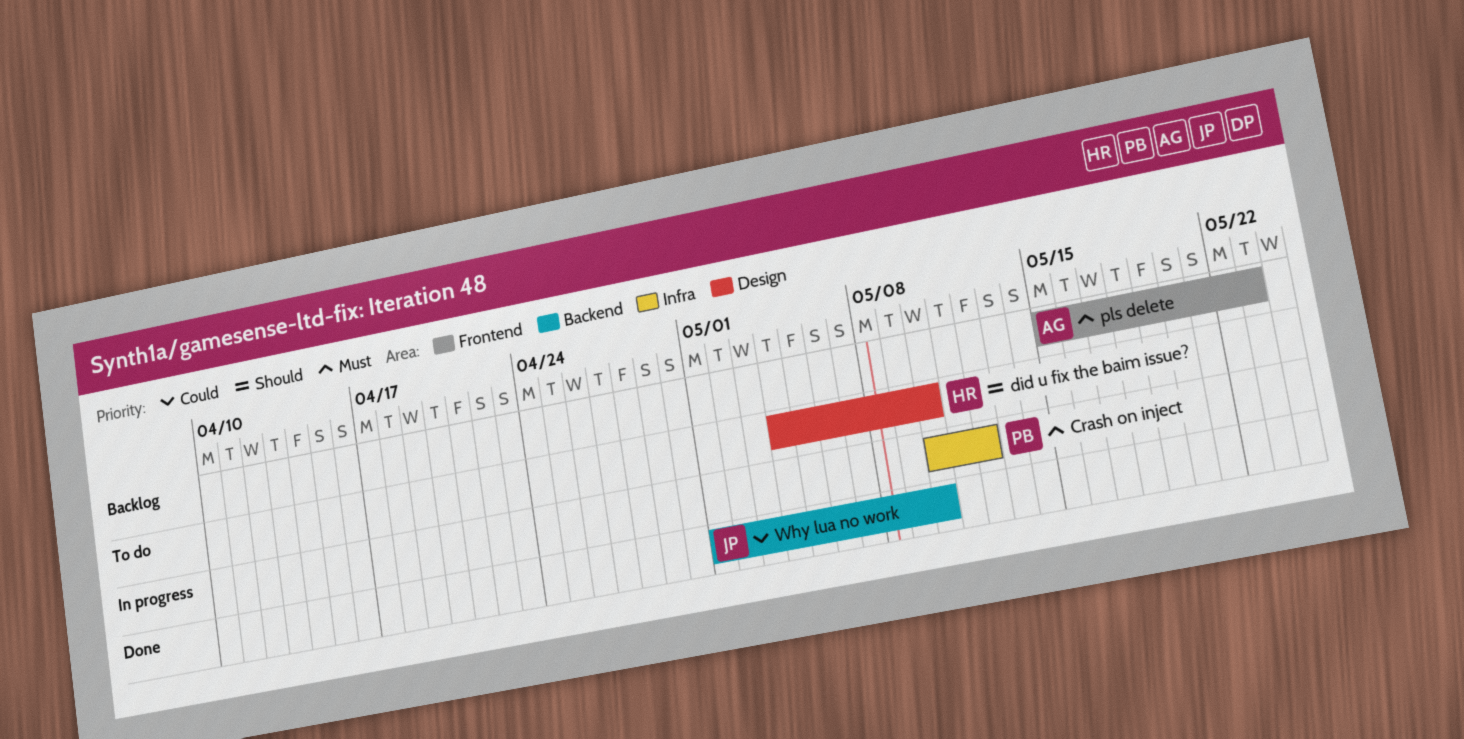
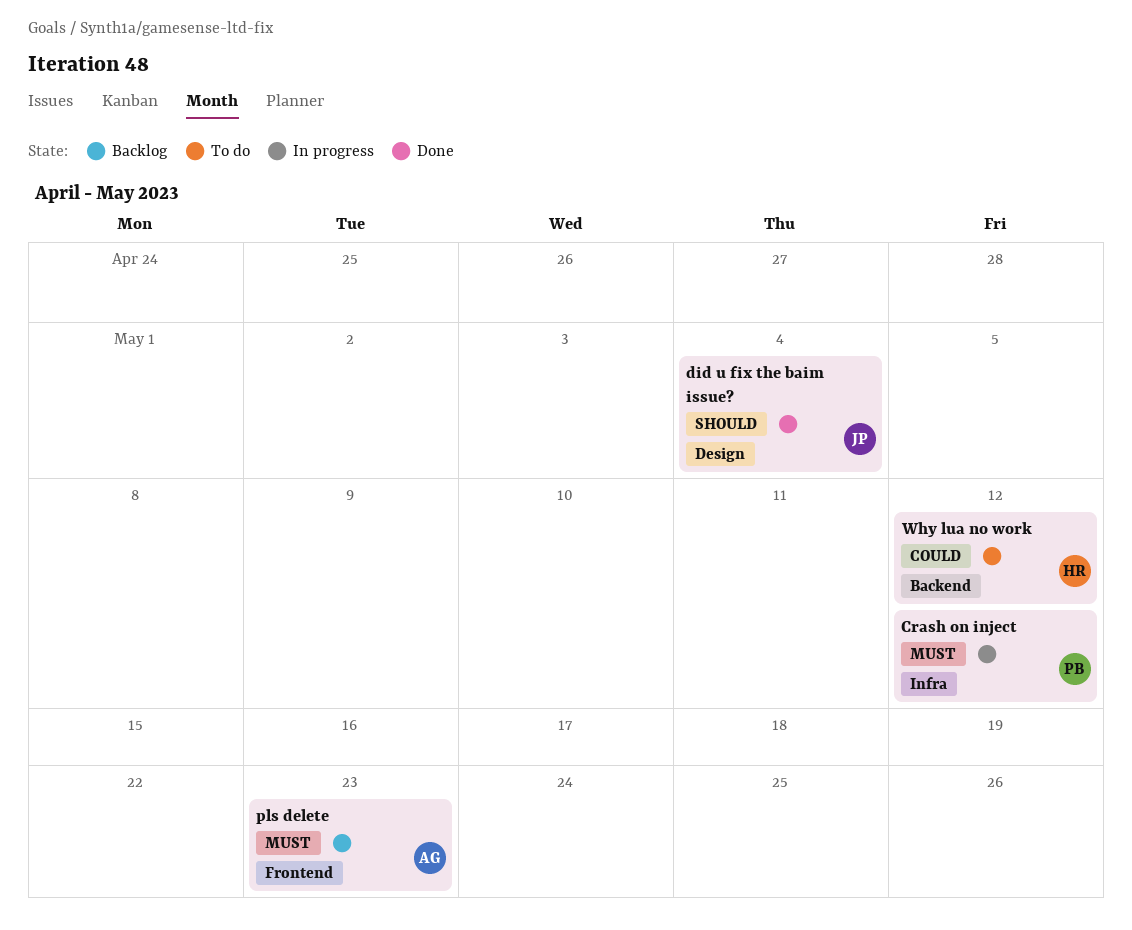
did u fix the baim issue?, status: To do -> Done
did u fix the baim issue?, owner: HR -> JP
did u fix the baim issue?, due: May 10 -> May 4
Why lua no work, status: Done -> To do
Why lua no work, owner: JP -> HR
Why lua no work, due: May 10 -> May 12

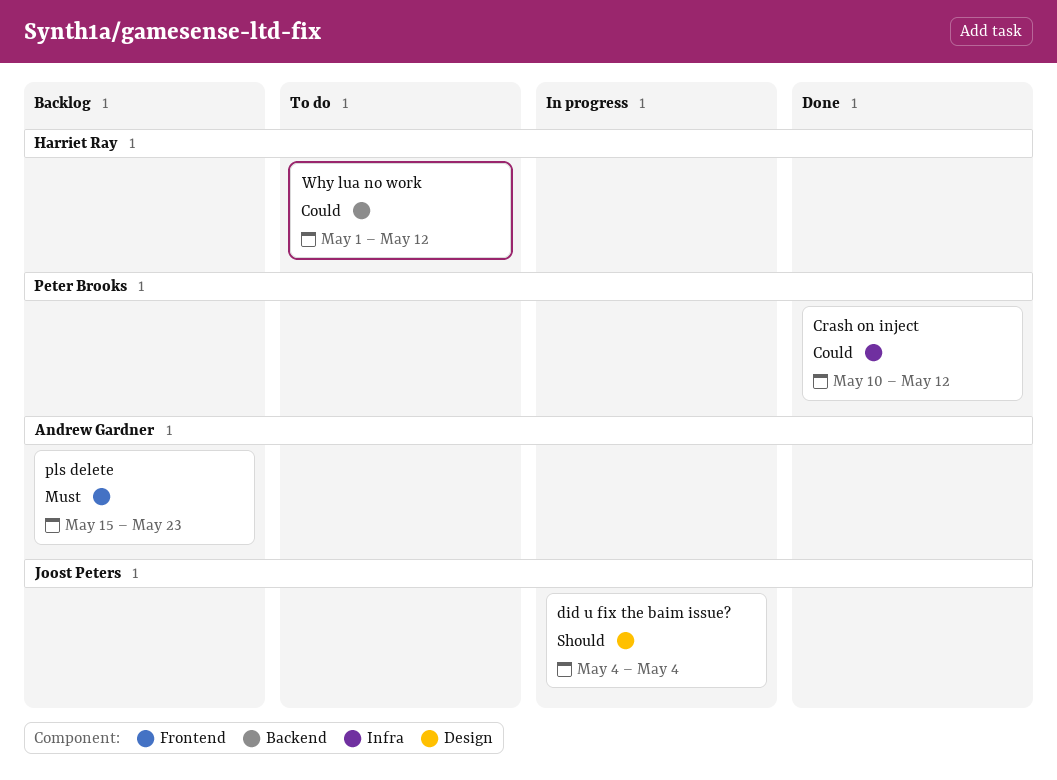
Crash on inject, status: In progress -> Done
Crash on inject, priority: Must -> Could
did u fix the baim issue?, status: Done -> In progress

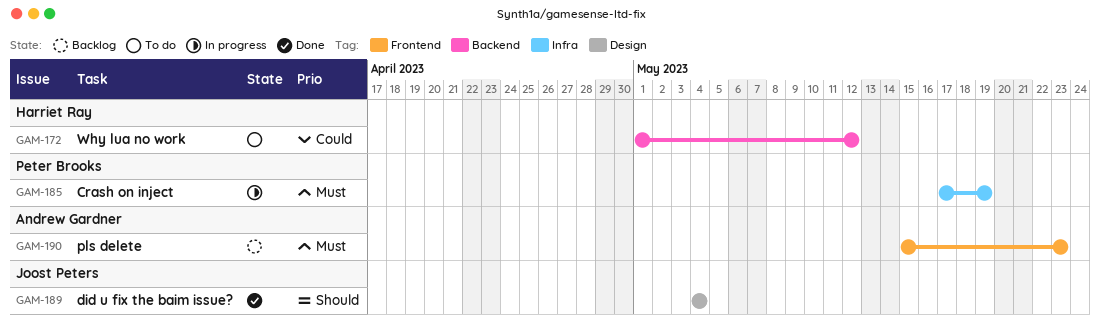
Crash on inject, status: Done -> In progress
Crash on inject, priority: Could -> Must
Crash on inject, start: May 10 -> May 17
Crash on inject, due: May 12 -> May 19
did u fix the baim issue?, status: In progress -> Done

